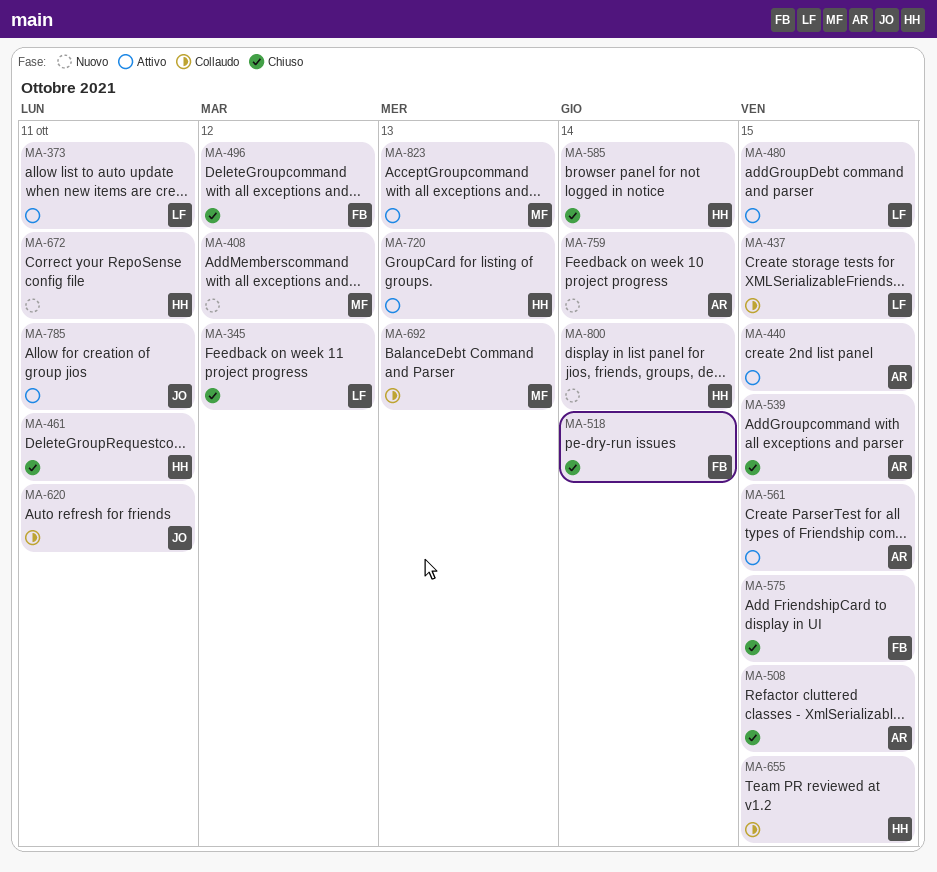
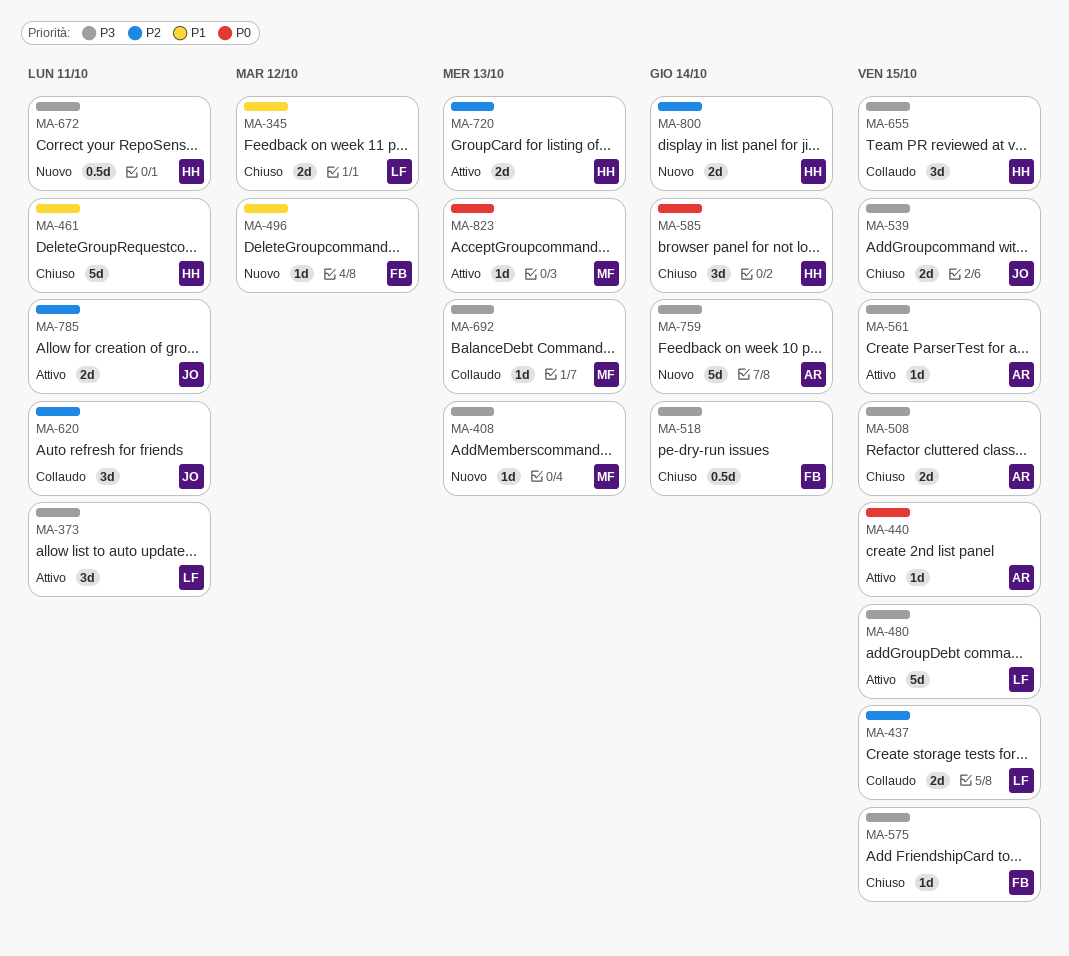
MA-408, due: Oct 12 -> Oct 13
MA-496, status: Chiuso -> Nuovo
MA-539, owner: AR -> JO

